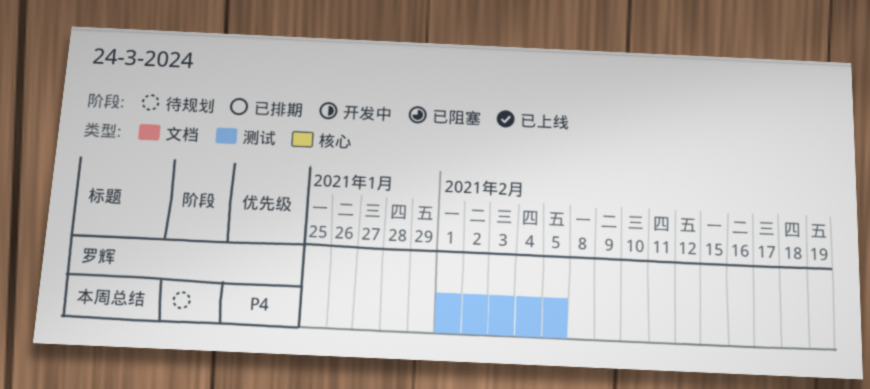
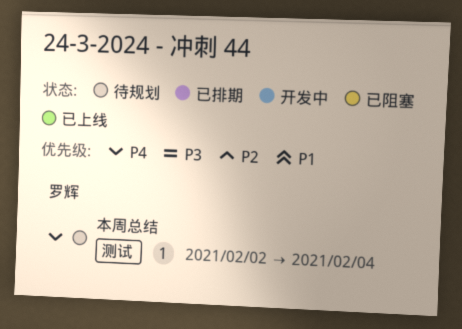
本周总结, start: Feb 1 -> Feb 2
本周总结, due: Feb 5 -> Feb 4

